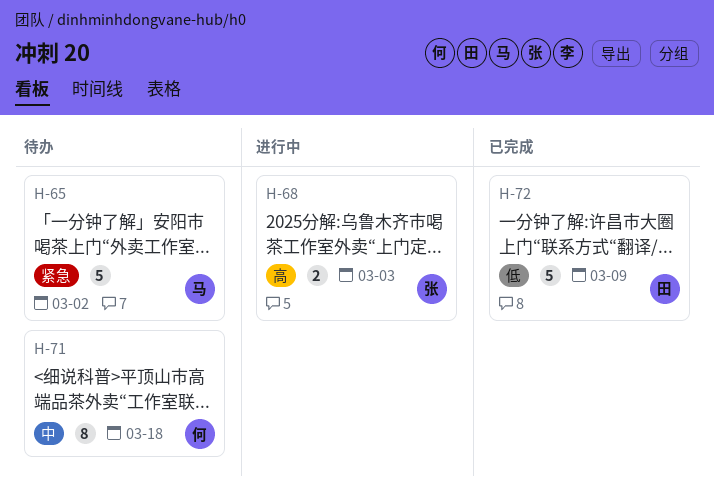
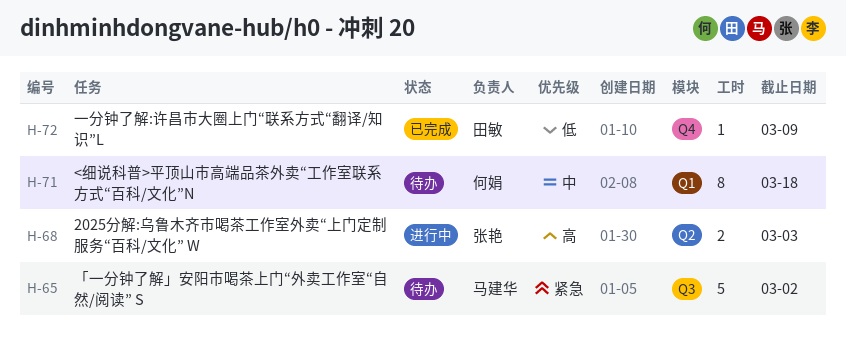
H-72, estimate: 5 -> 1

